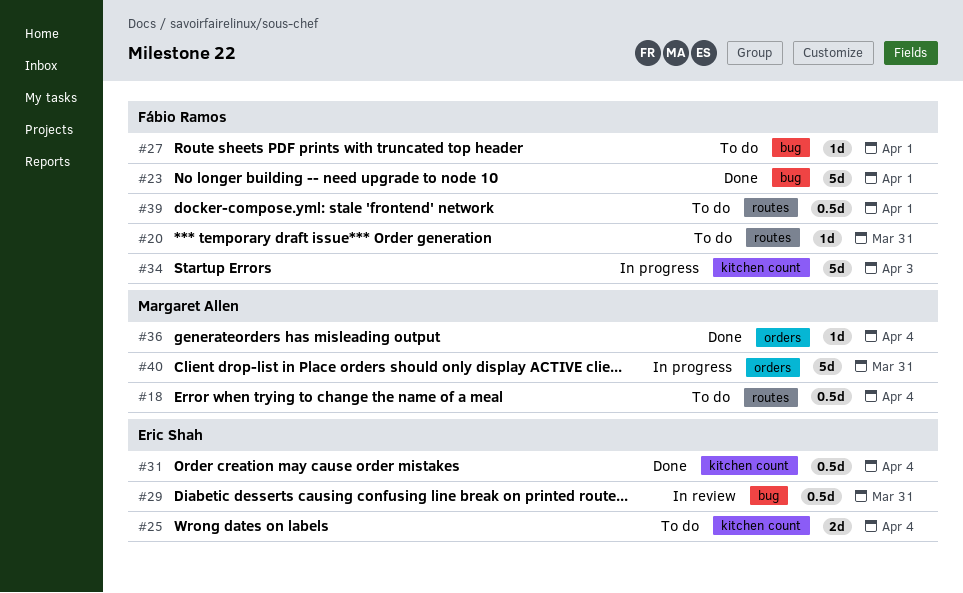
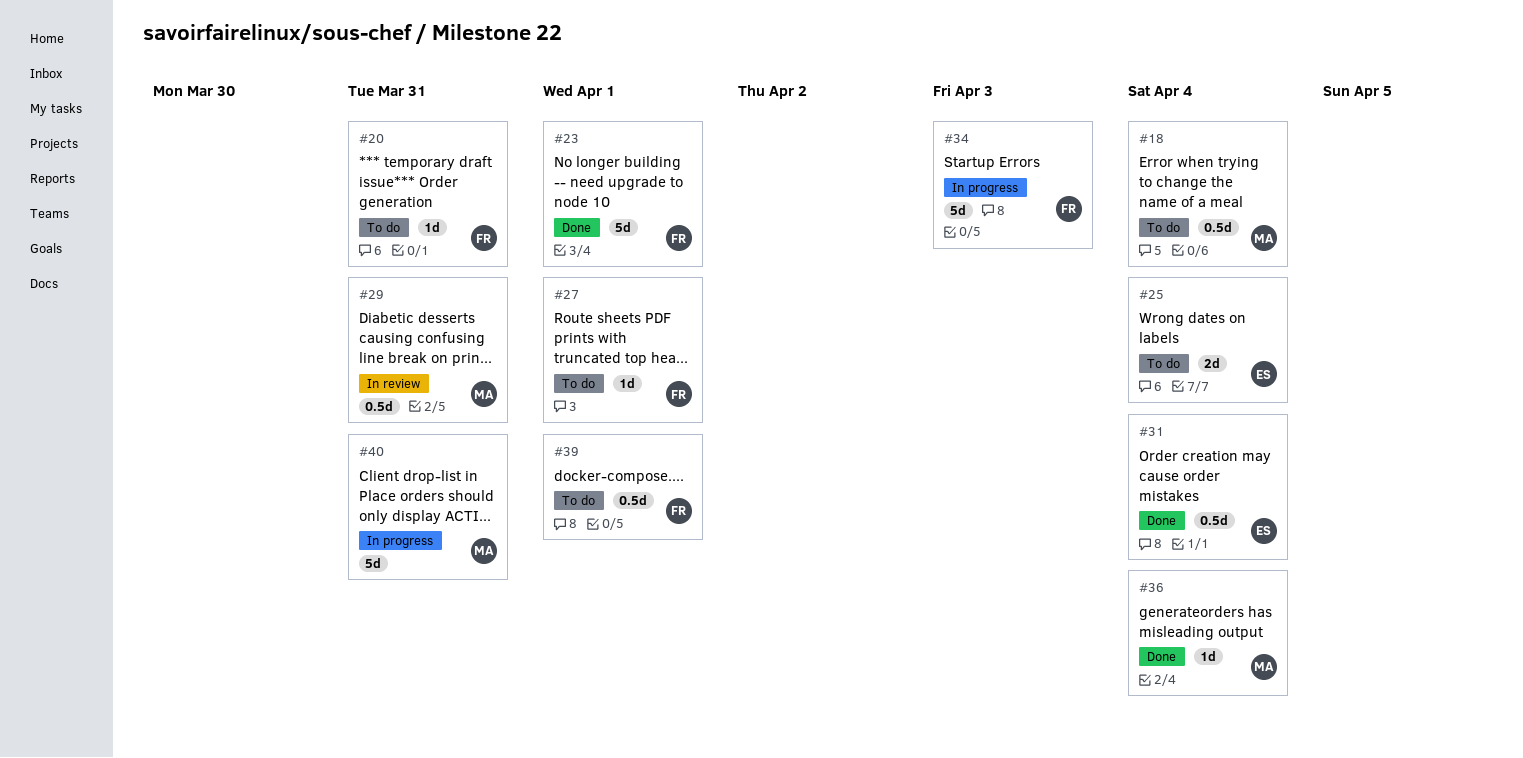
#29, owner: Eric Shah -> Margaret Allen

